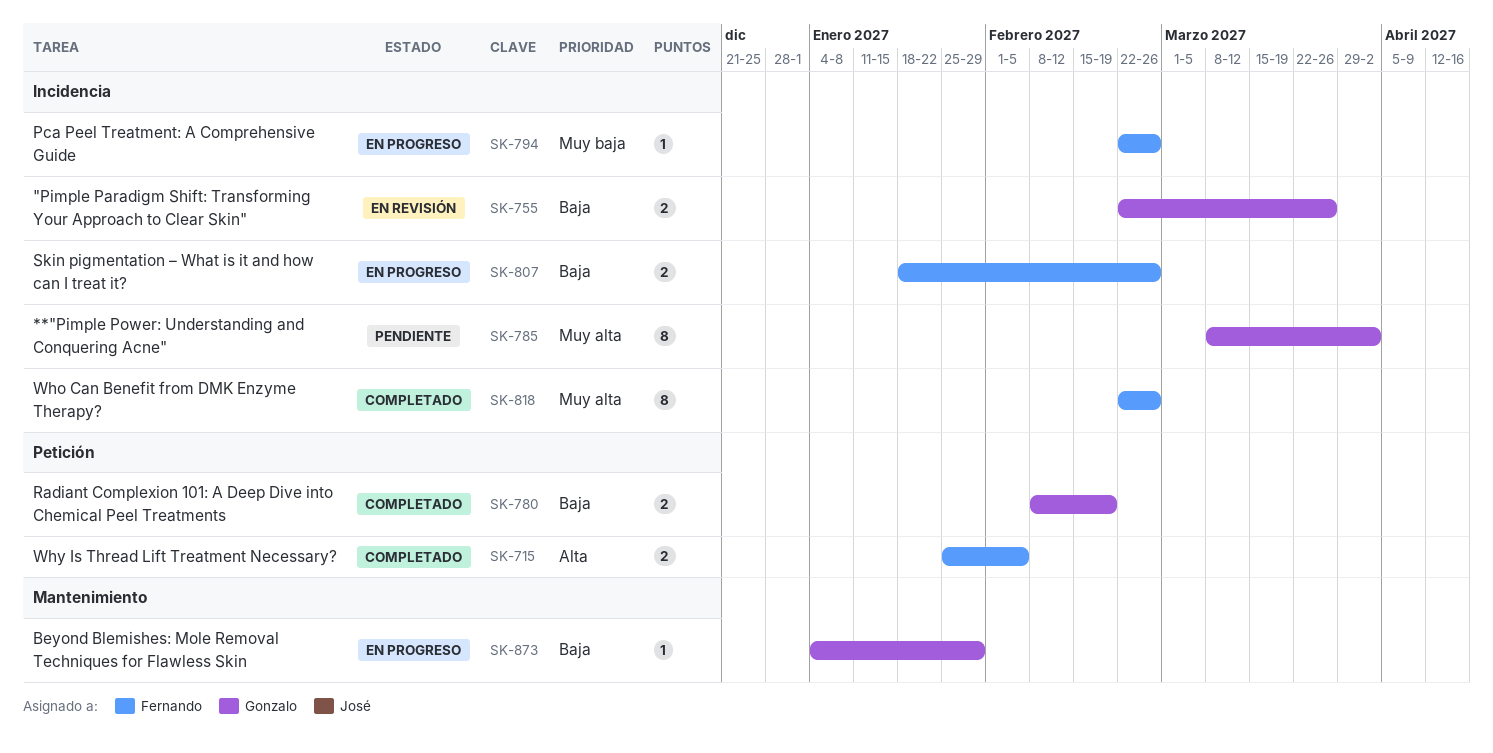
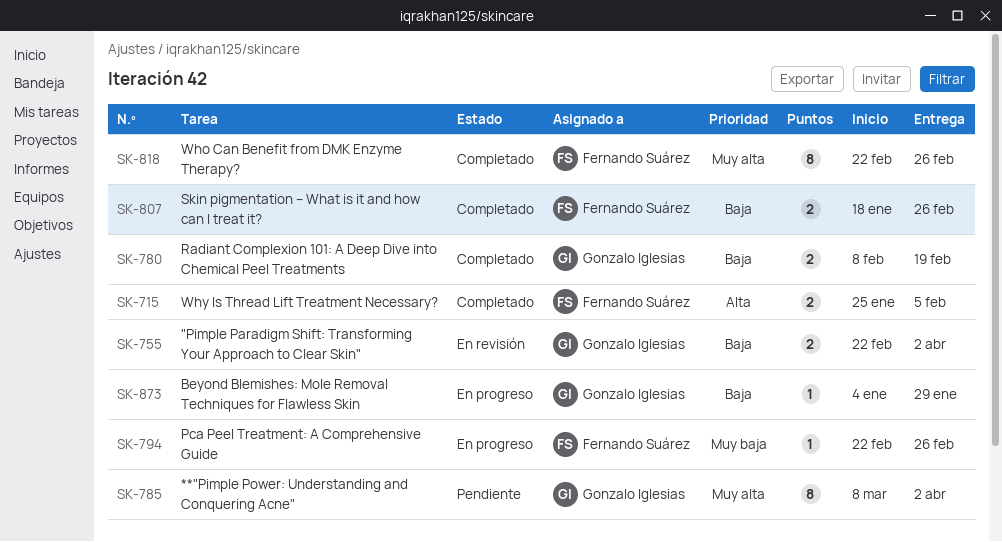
SK-755, due: Mar 26 -> Apr 2
SK-807, status: En progreso -> Completado

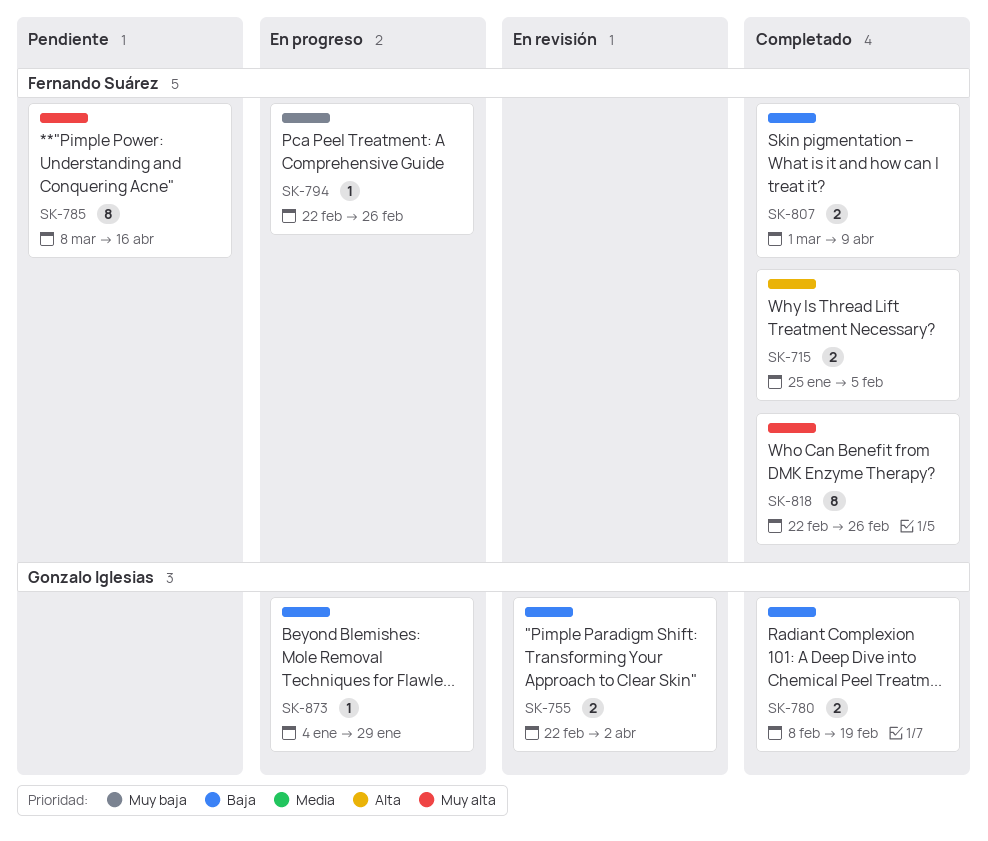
SK-785, owner: Gonzalo Iglesias -> Fernando Suárez
SK-785, due: Apr 2 -> Apr 16
SK-807, start: Jan 18 -> Mar 1
SK-807, due: Feb 26 -> Apr 9

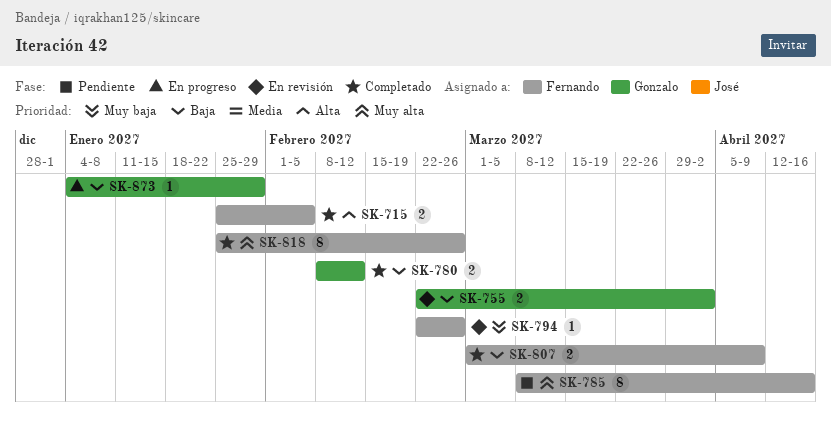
SK-780, due: Feb 19 -> Feb 12
SK-794, status: En progreso -> En revisión
SK-818, start: Feb 22 -> Jan 25

